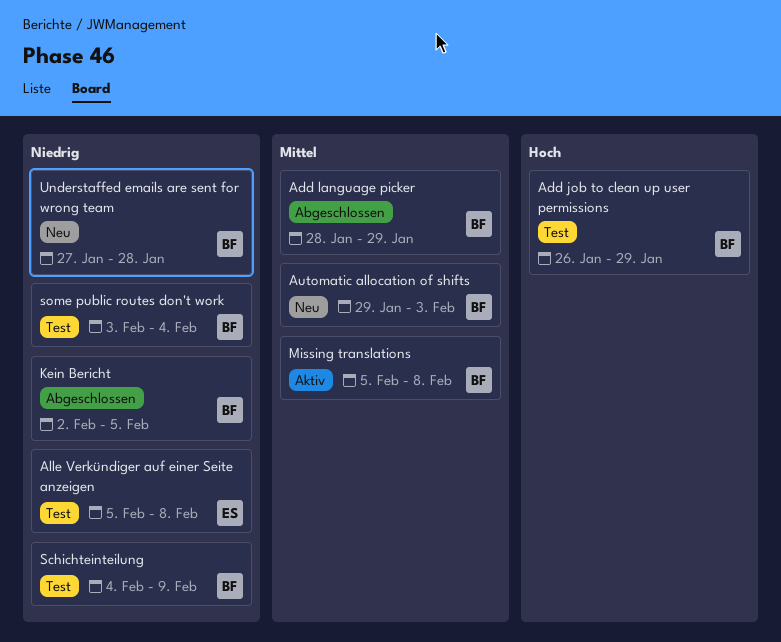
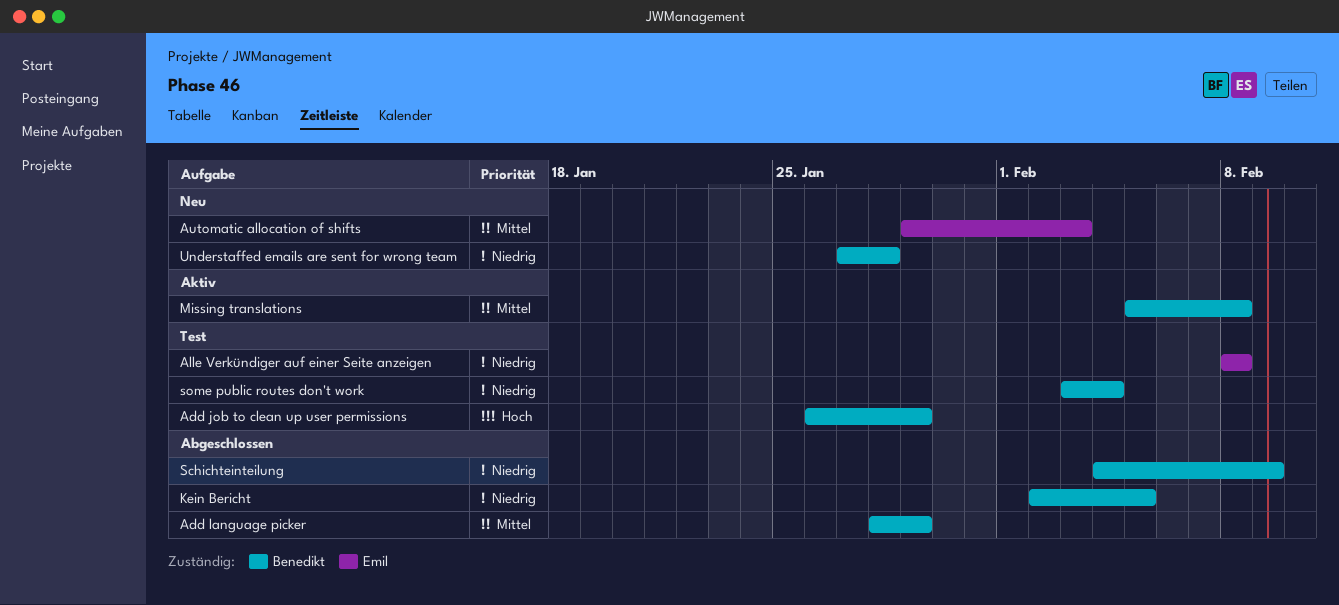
Alle Verkündiger auf einer Seite anzeigen, start: Feb 5 -> Feb 8
Automatic allocation of shifts, owner: Benedikt -> Emil
Schichteinteilung, status: Test -> Abgeschlossen

